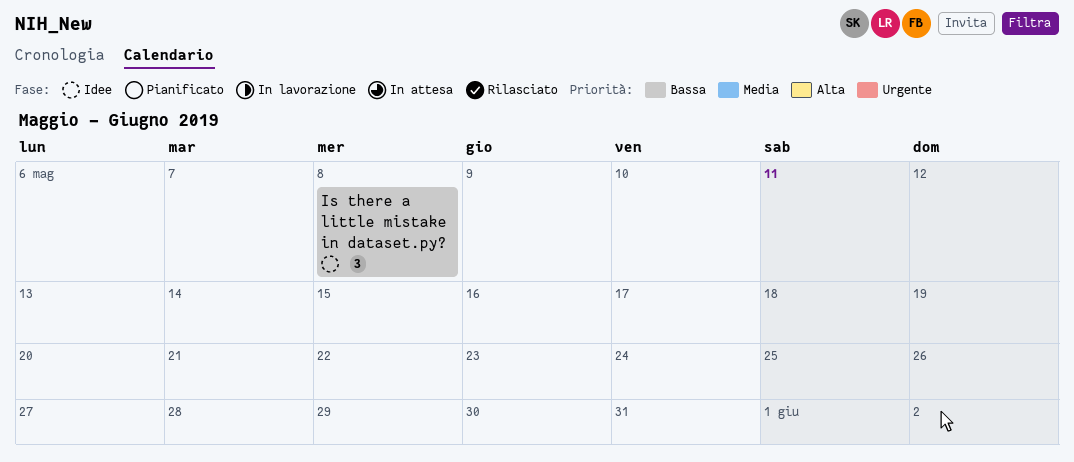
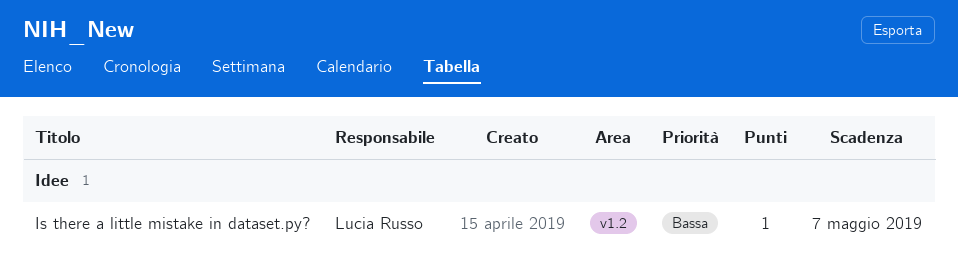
Is there a little mistake in dataset.py?, estimate: 3 -> 1
Is there a little mistake in dataset.py?, due: May 8 -> May 7

